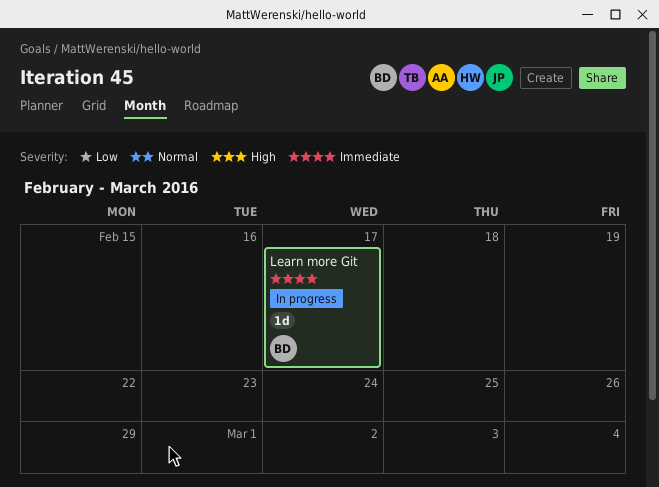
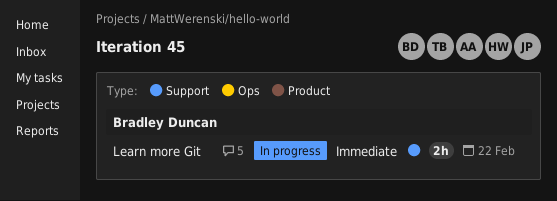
Learn more Git, estimate: 1d -> 2h
Learn more Git, due: Feb 17 -> Feb 22

